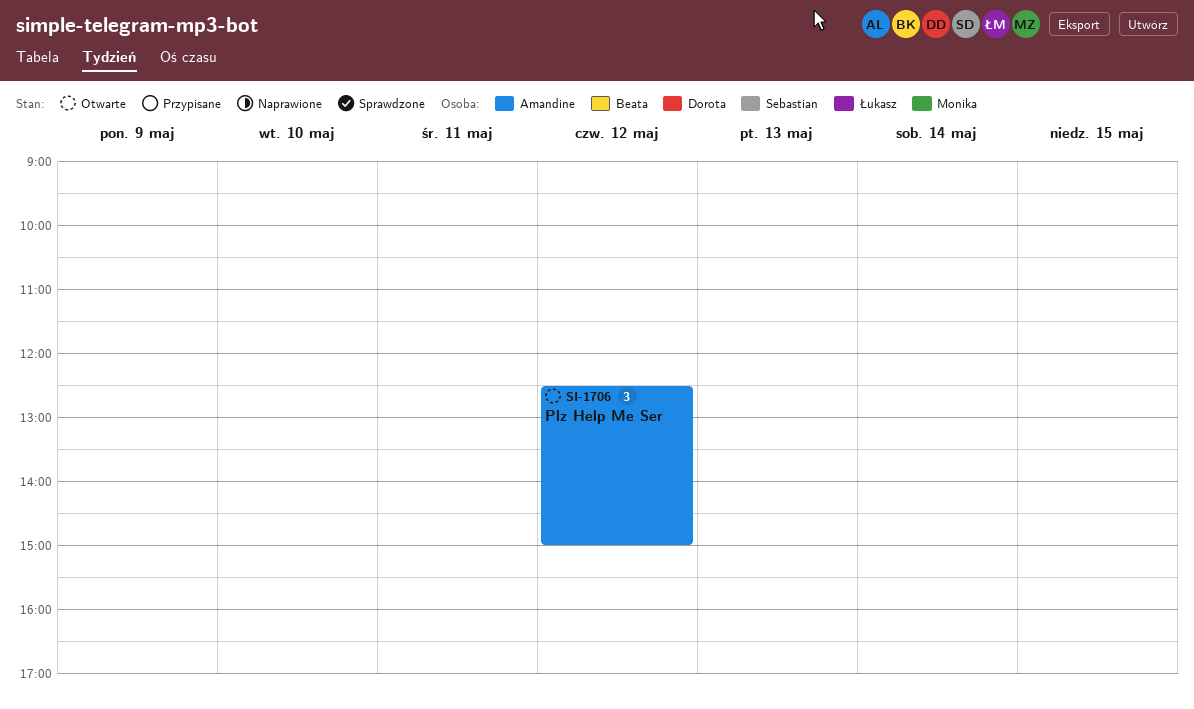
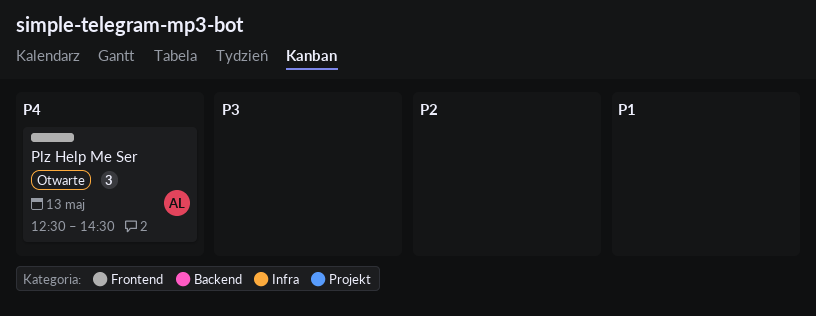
Plz Help Me Ser, day: May 12 -> May 13
Plz Help Me Ser, ends: 15:00 -> 14:30

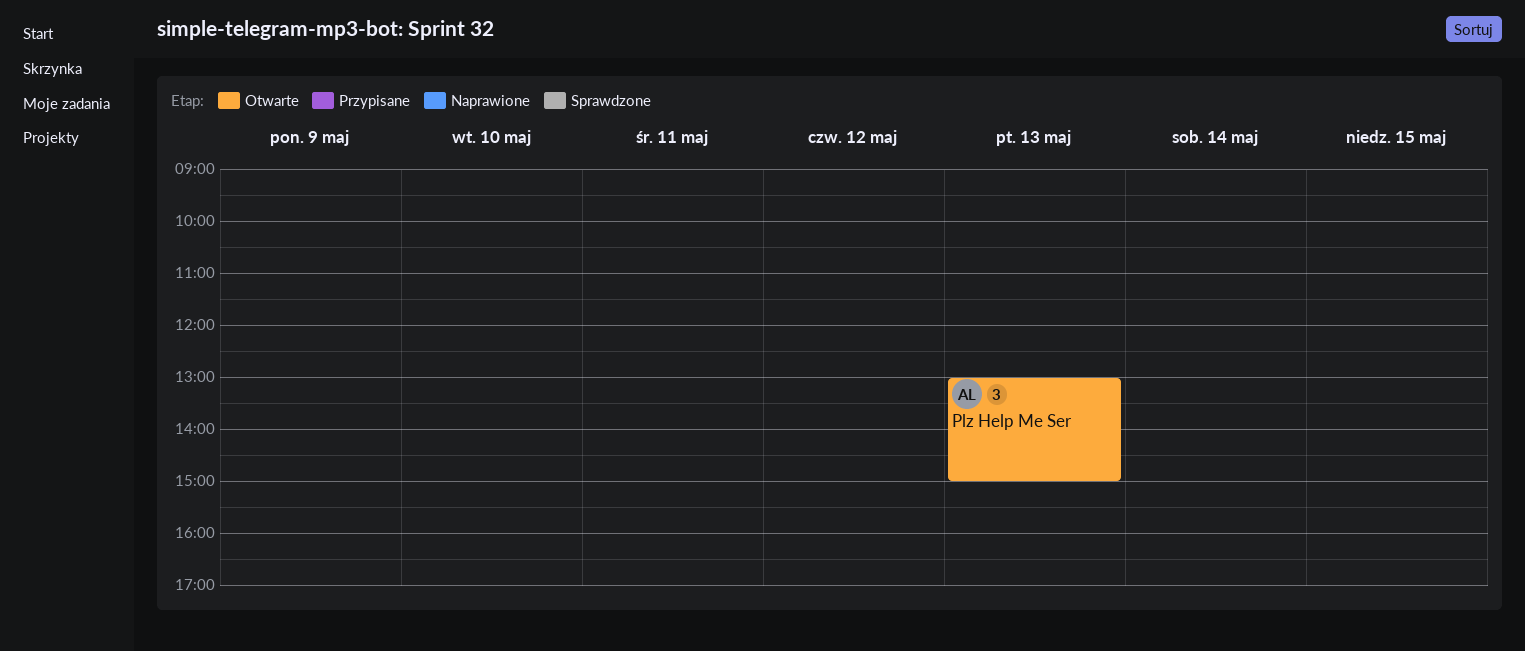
Plz Help Me Ser, begins: 12:30 -> 13:00
Plz Help Me Ser, ends: 14:30 -> 15:00

